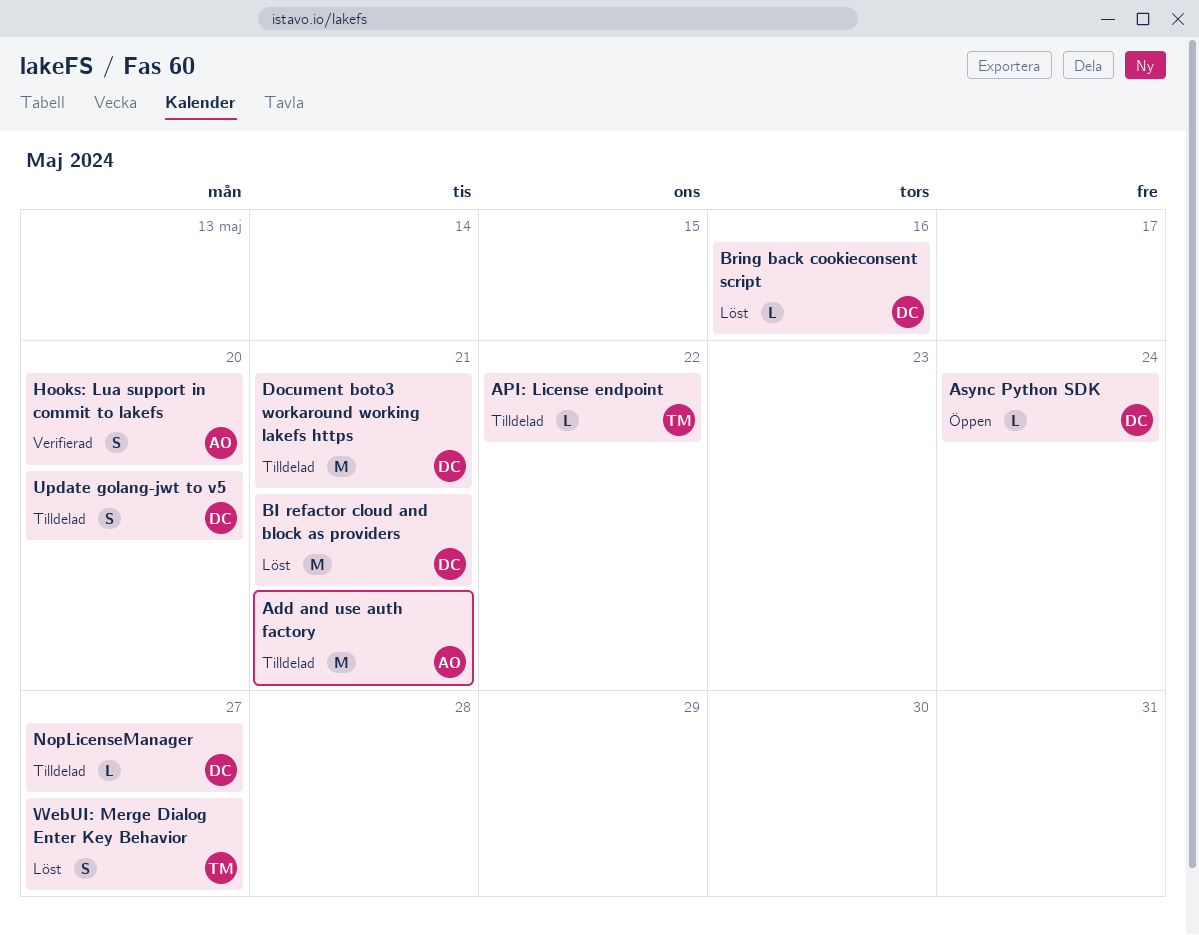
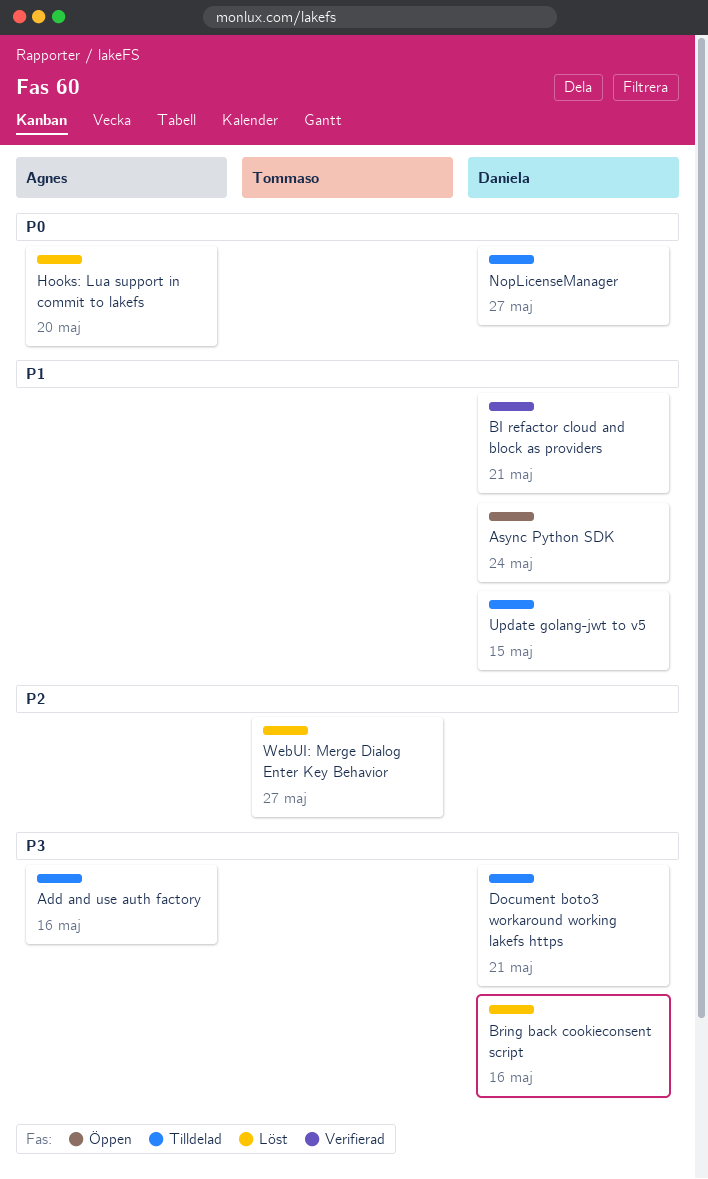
Add and use auth factory, due: May 21 -> May 16
API: License endpoint: present -> none
BI refactor cloud and block as providers, status: Löst -> Verifierad
Hooks: Lua support in commit to lakefs, status: Verifierad -> Löst
Update golang-jwt to v5, due: May 20 -> May 15

